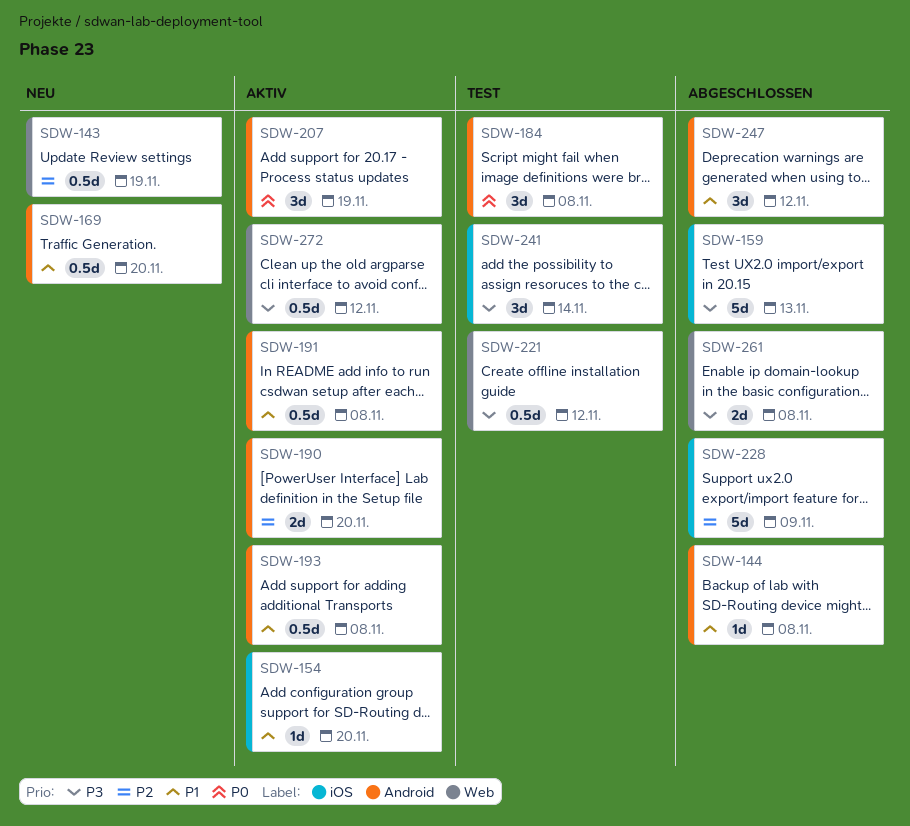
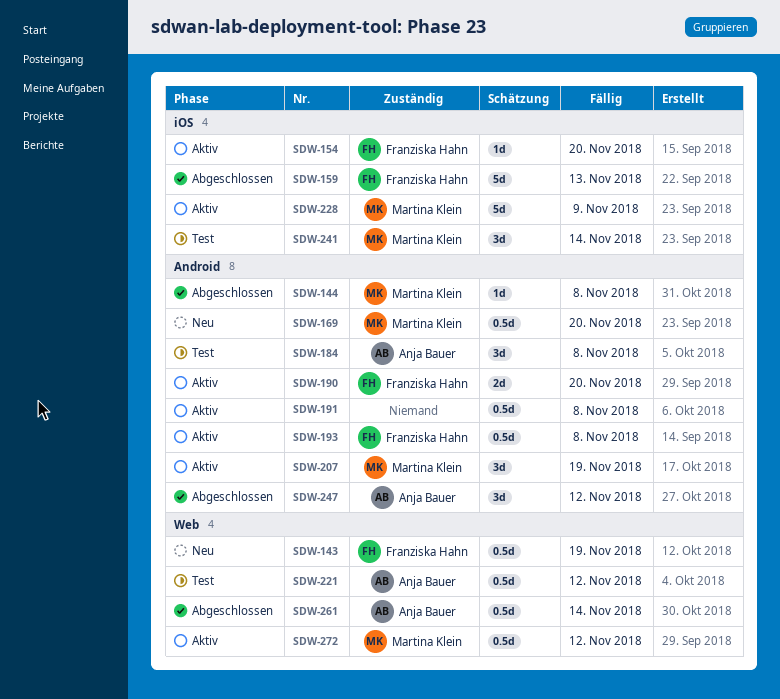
SDW-228, status: Abgeschlossen -> Aktiv
SDW-261, estimate: 2d -> 0.5d
SDW-261, due: Nov 8 -> Nov 14

